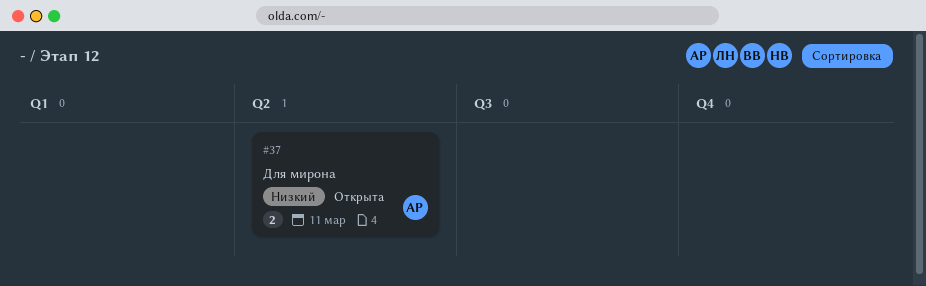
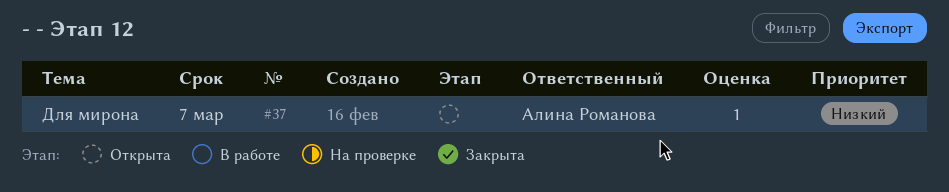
#37, estimate: 2 -> 1
#37, due: Mar 11 -> Mar 7

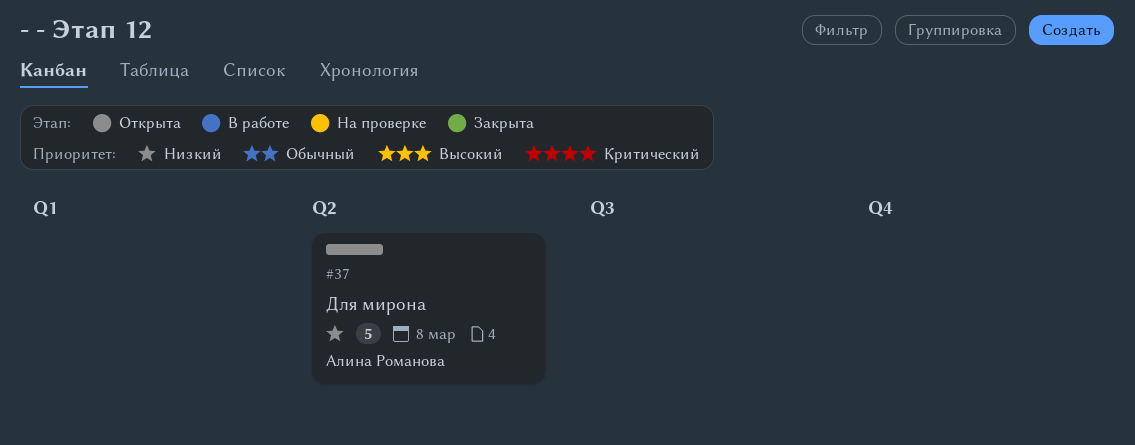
#37, estimate: 1 -> 5
#37, due: Mar 7 -> Mar 8

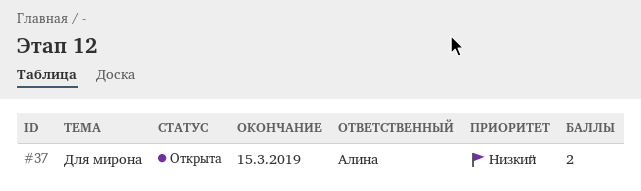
#37, estimate: 5 -> 2
#37, due: Mar 8 -> Mar 15

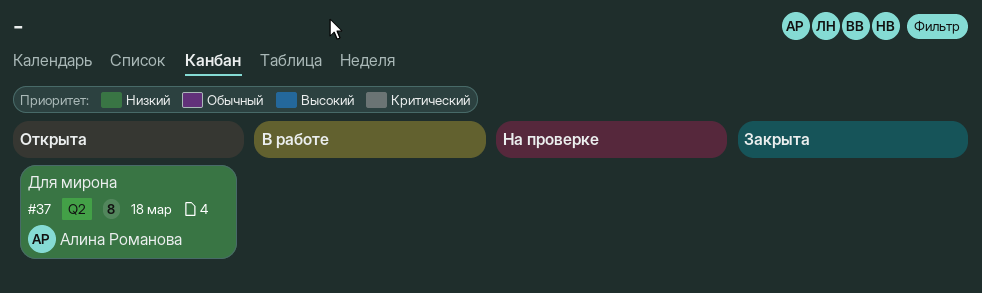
#37, estimate: 2 -> 8
#37, due: Mar 15 -> Mar 18

